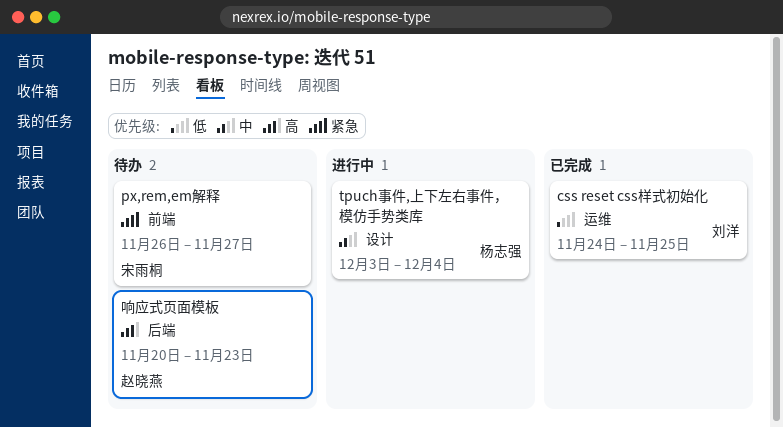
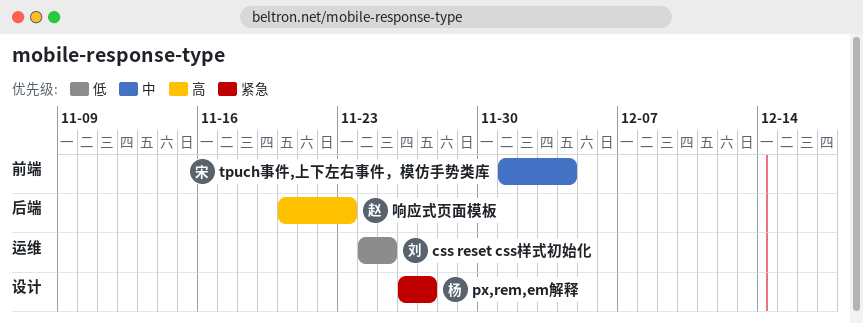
px,rem,em解释, owner: 宋雨桐 -> 杨志强
px,rem,em解释, label: 前端 -> 设计
tpuch事件,上下左右事件，模仿手势类库, owner: 杨志强 -> 宋雨桐
tpuch事件,上下左右事件，模仿手势类库, label: 设计 -> 前端
tpuch事件,上下左右事件，模仿手势类库, start: Dec 3 -> Dec 1

